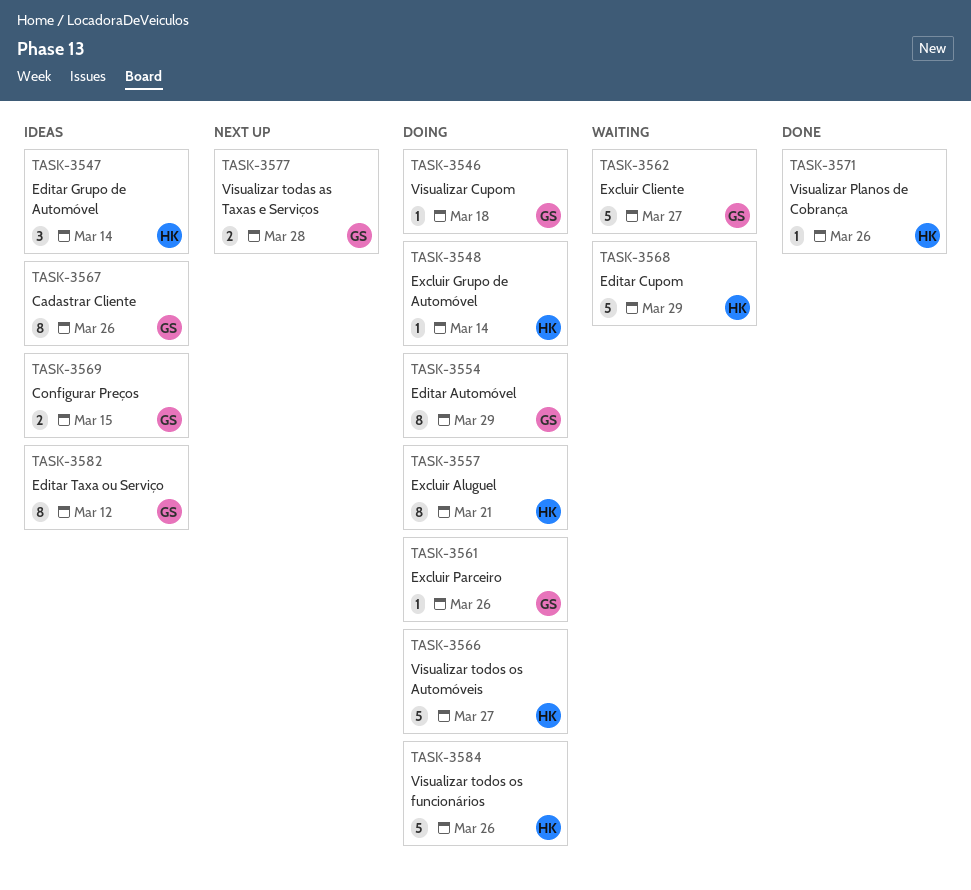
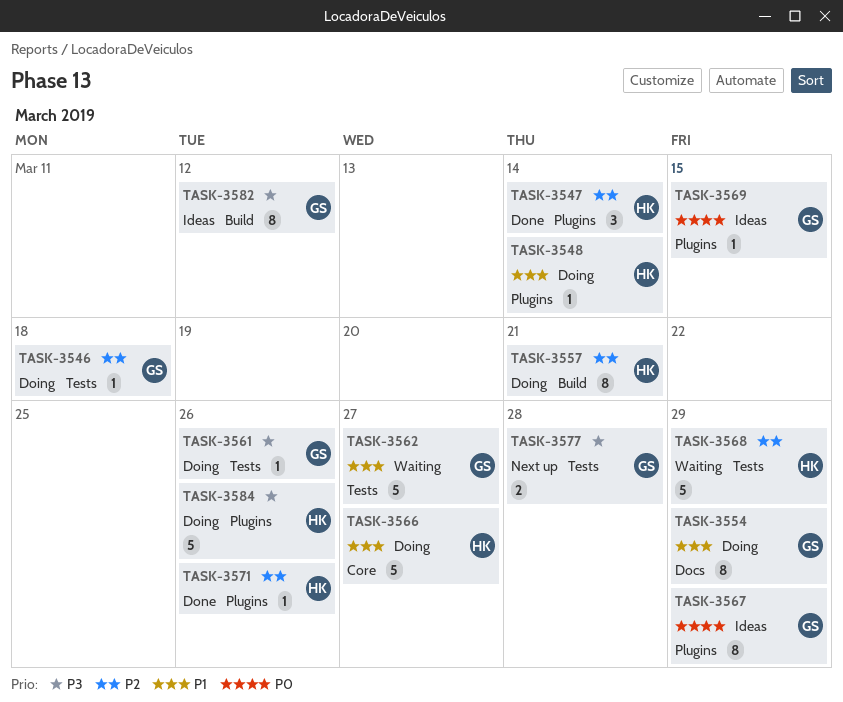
TASK-3547, status: Ideas -> Done
TASK-3567, due: Mar 26 -> Mar 29
TASK-3569, estimate: 2 -> 1

